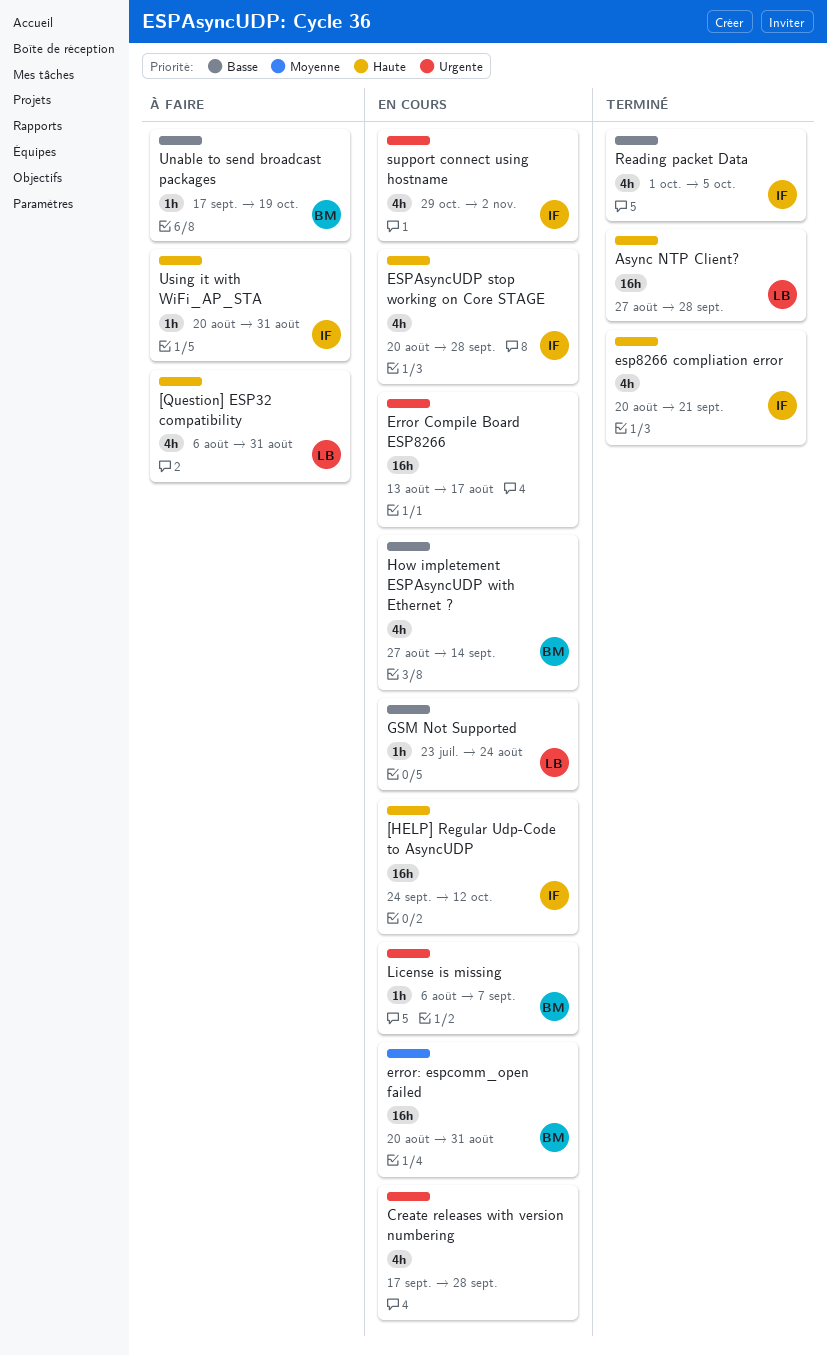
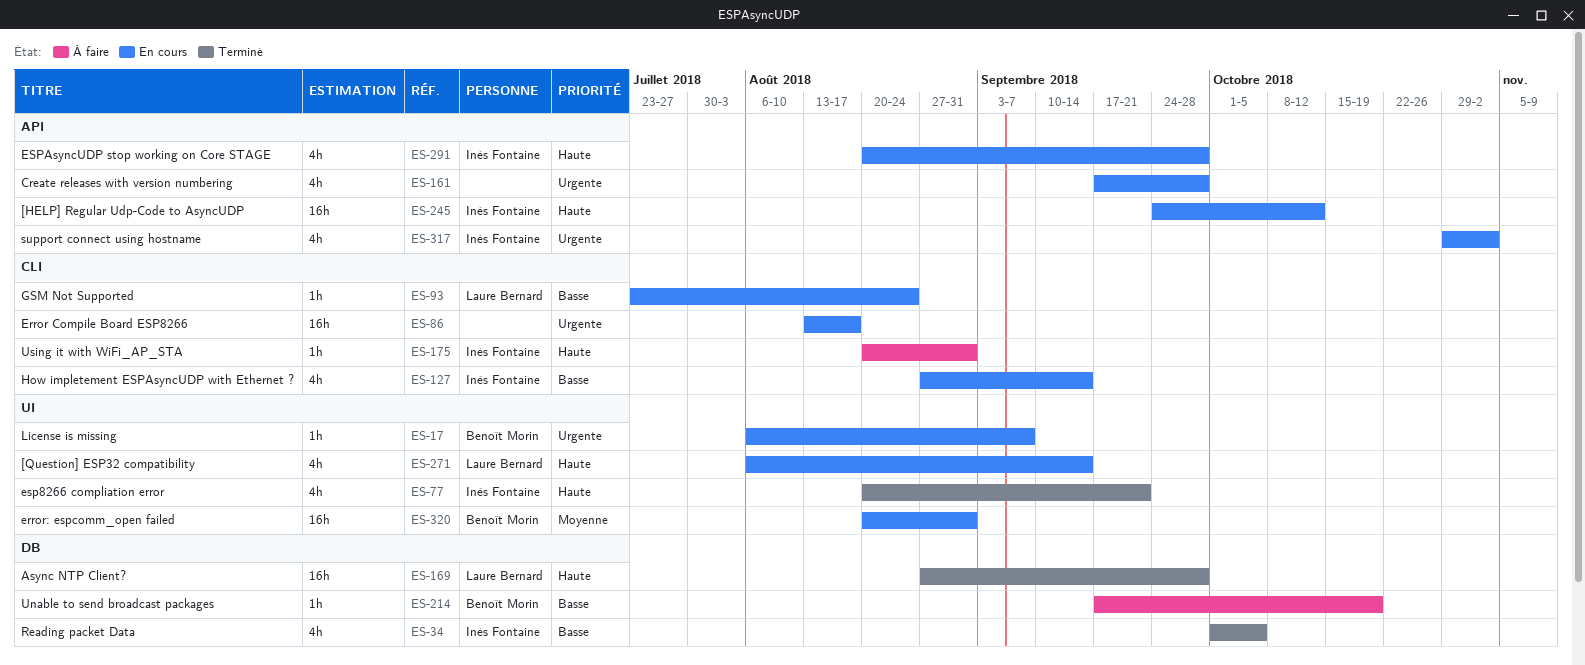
[Question] ESP32 compatibility, status: À faire -> En cours
[Question] ESP32 compatibility, due: Aug 31 -> Sep 14
How impletement ESPAsyncUDP with Ethernet ?, owner: Benoît Morin -> Inès Fontaine

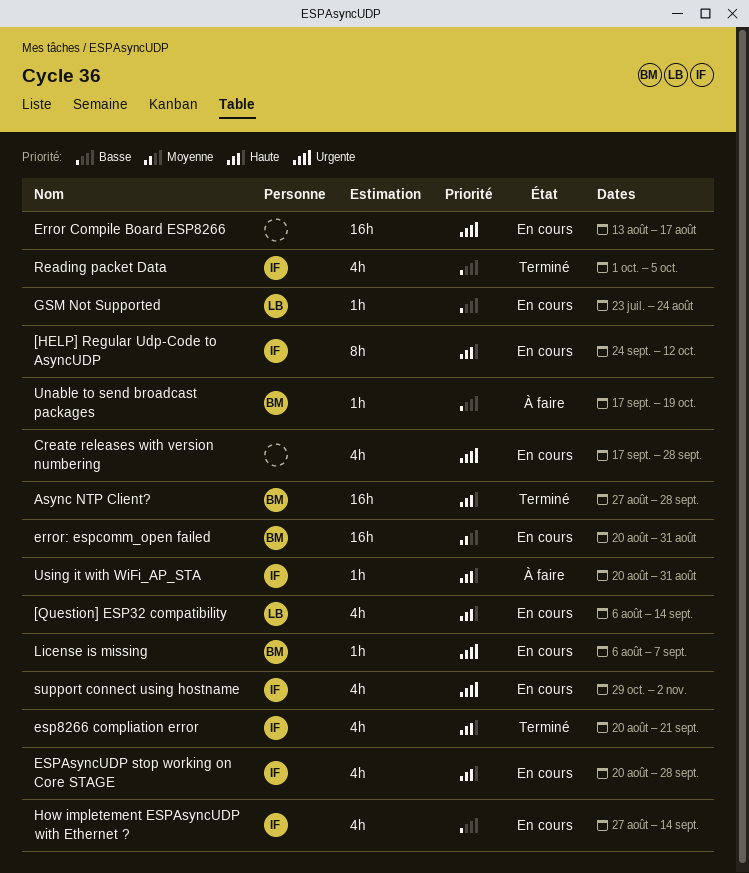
[HELP] Regular Udp-Code to AsyncUDP, estimate: 16h -> 8h
Async NTP Client?, owner: Laure Bernard -> Benoît Morin

